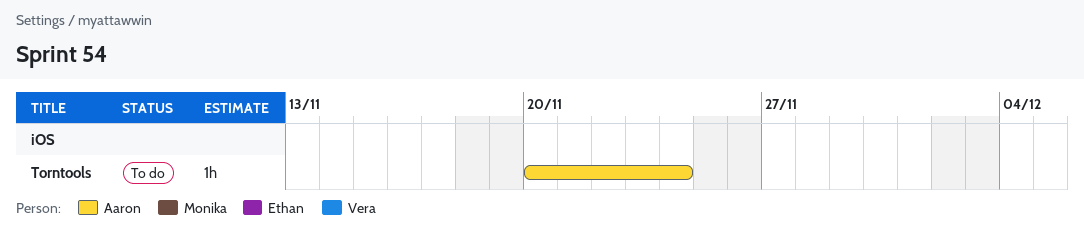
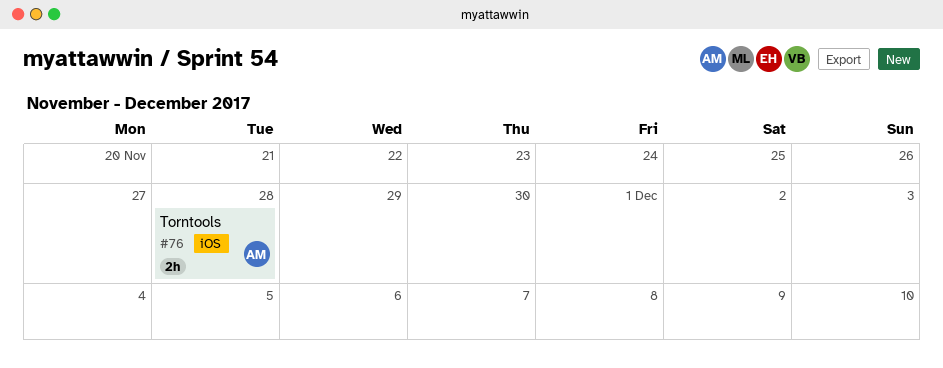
Torntools, estimate: 1h -> 2h
Torntools, due: Nov 24 -> Nov 28

